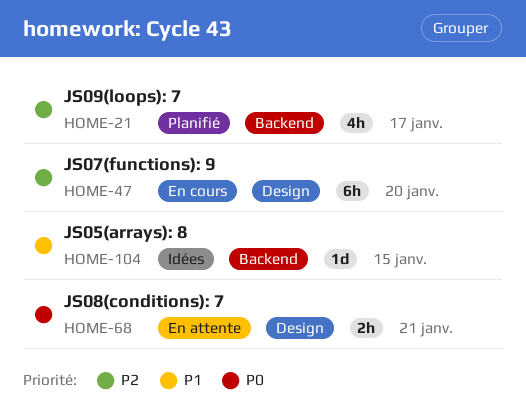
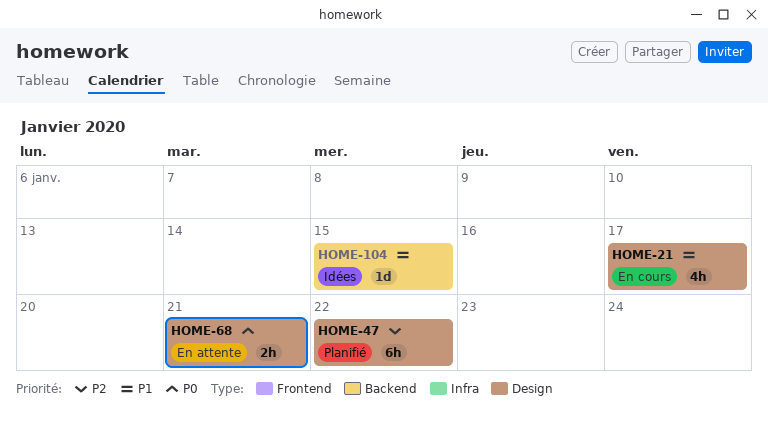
HOME-21, status: Planifié -> En cours
HOME-21, priority: P2 -> P1
HOME-21, label: Backend -> Design
HOME-47, status: En cours -> Planifié
HOME-47, due: Jan 20 -> Jan 22

